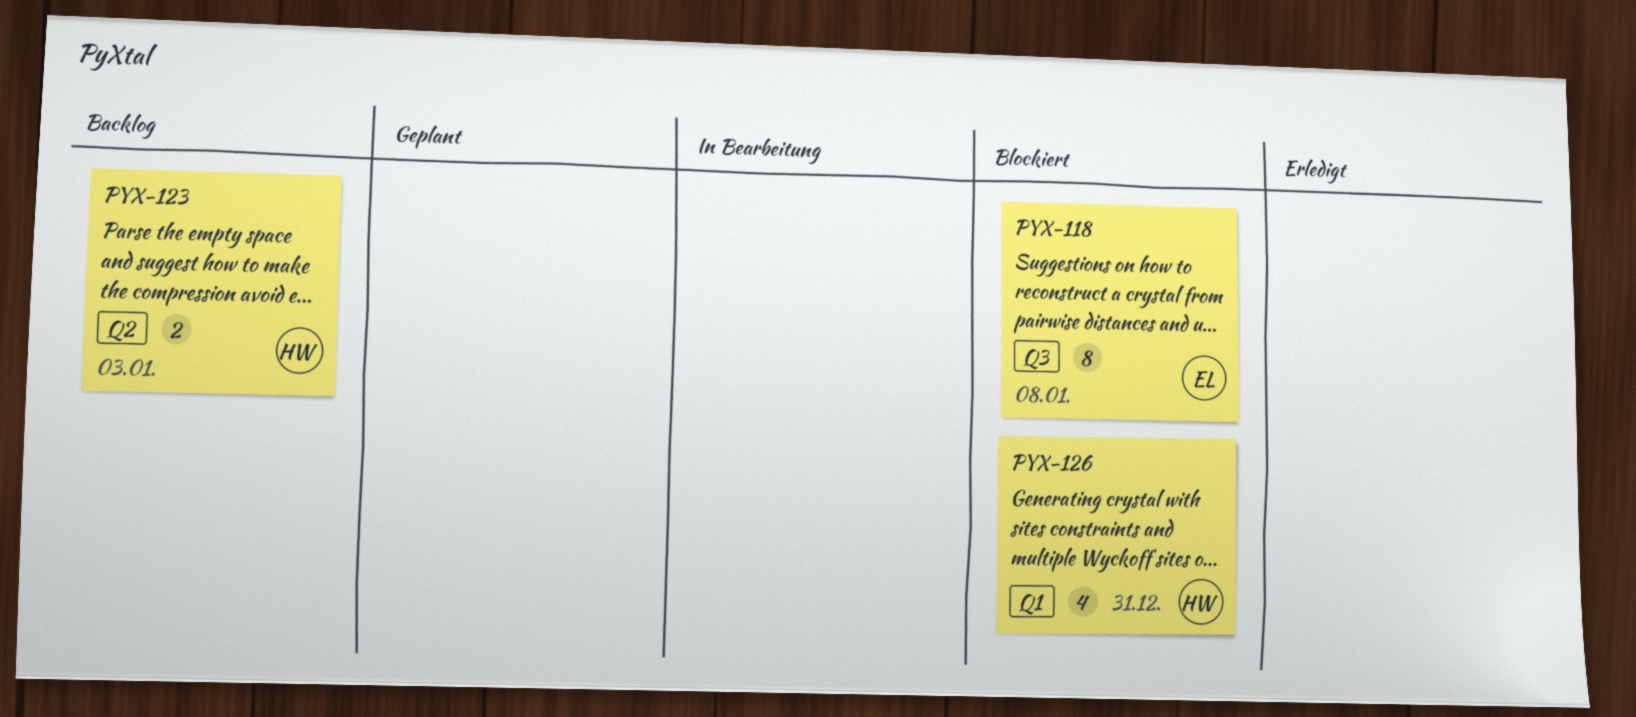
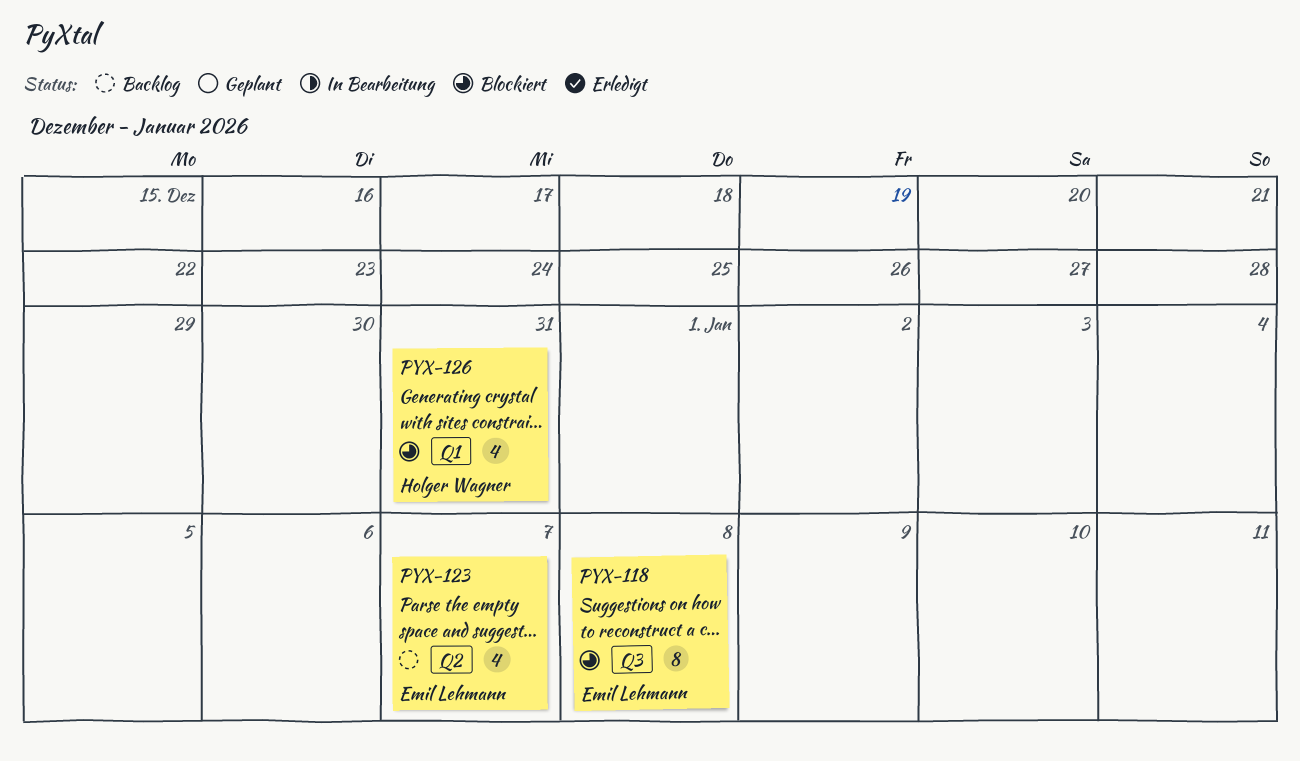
PYX-123, owner: Holger Wagner -> Emil Lehmann
PYX-123, estimate: 2 -> 4
PYX-123, due: Jan 3 -> Jan 7

